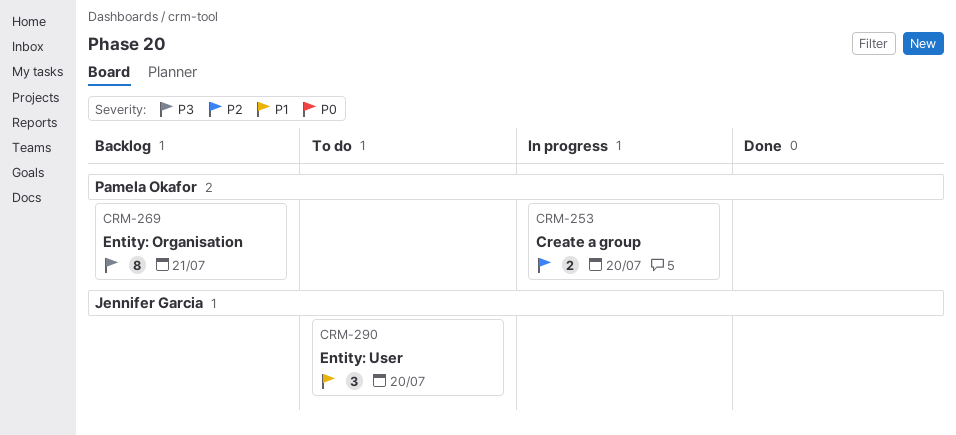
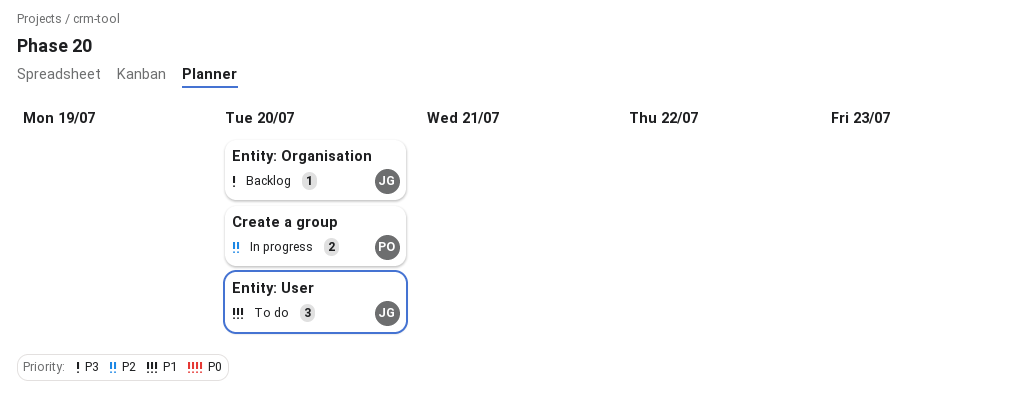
Entity: Organisation, owner: Pamela Okafor -> Jennifer Garcia
Entity: Organisation, estimate: 8 -> 1
Entity: Organisation, due: Jul 21 -> Jul 20

